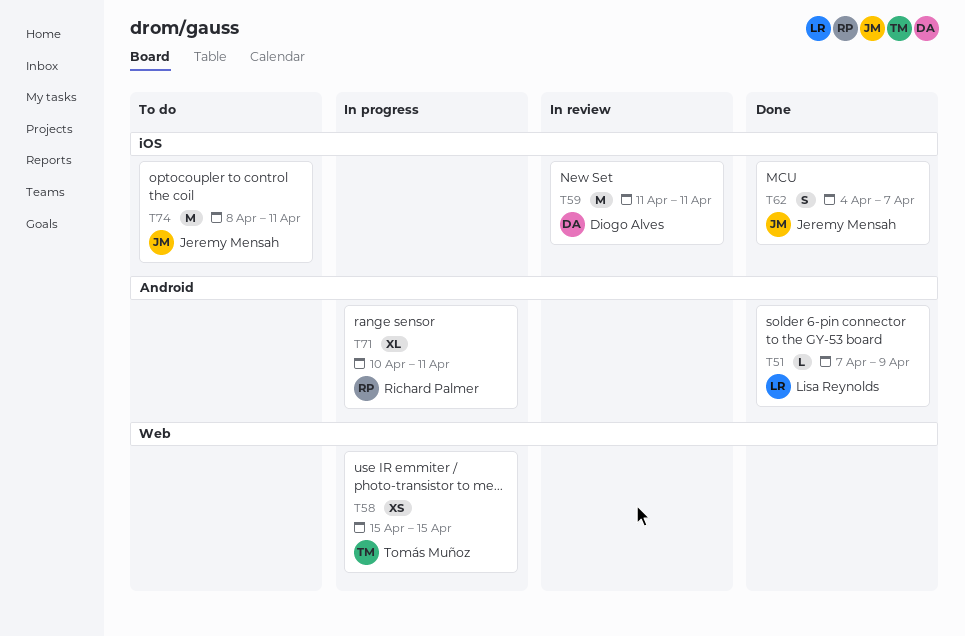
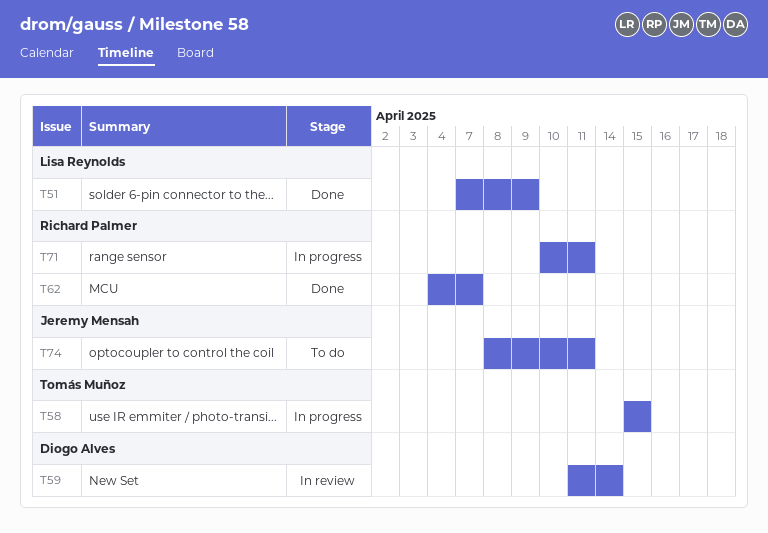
T59, due: Apr 11 -> Apr 14
T62, owner: Jeremy Mensah -> Richard Palmer

